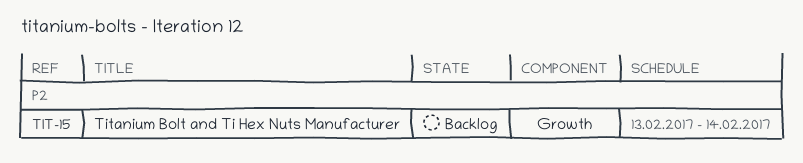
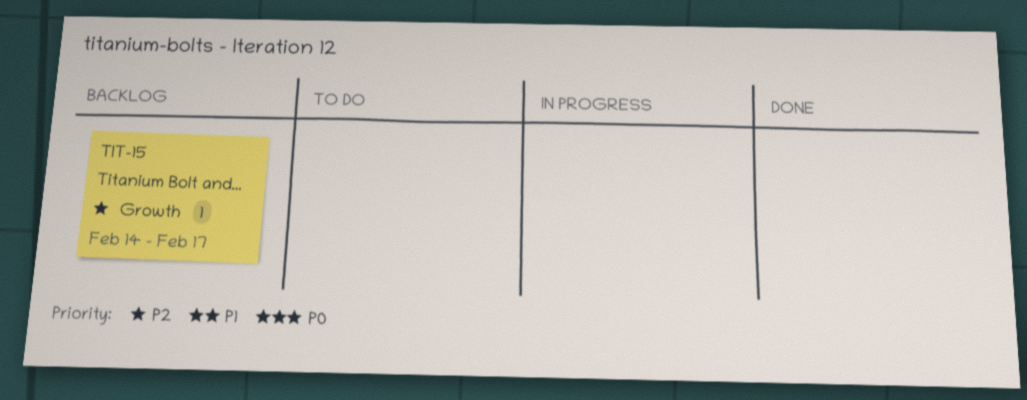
TIT-15, start: Feb 13 -> Feb 14
TIT-15, due: Feb 14 -> Feb 17

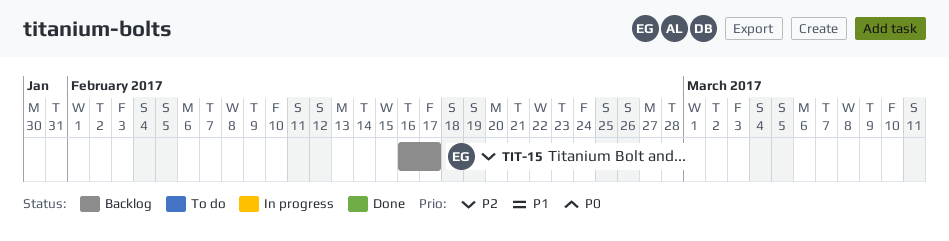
TIT-15, start: Feb 14 -> Feb 16

